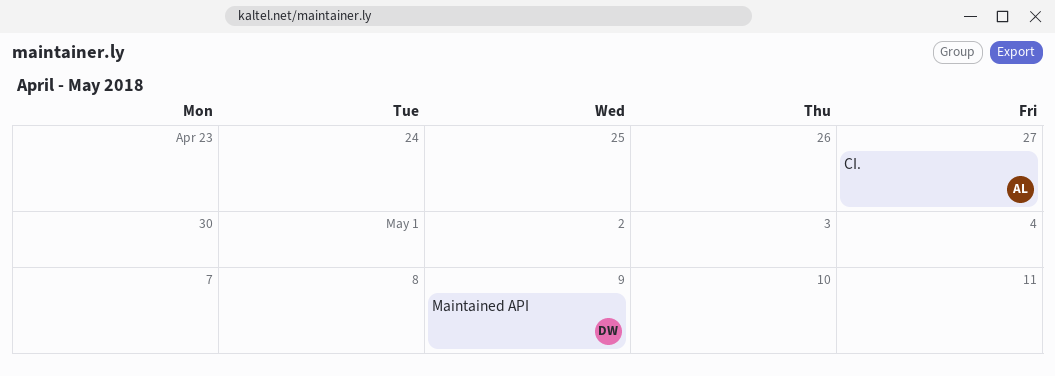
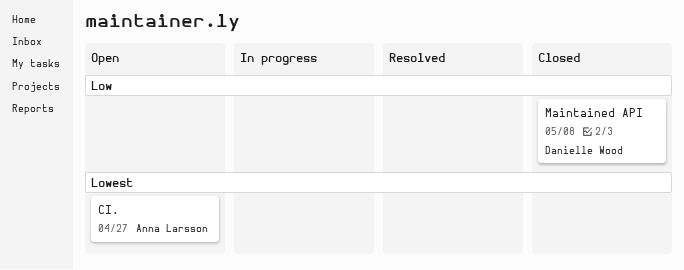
Maintained API, due: May 9 -> May 8

